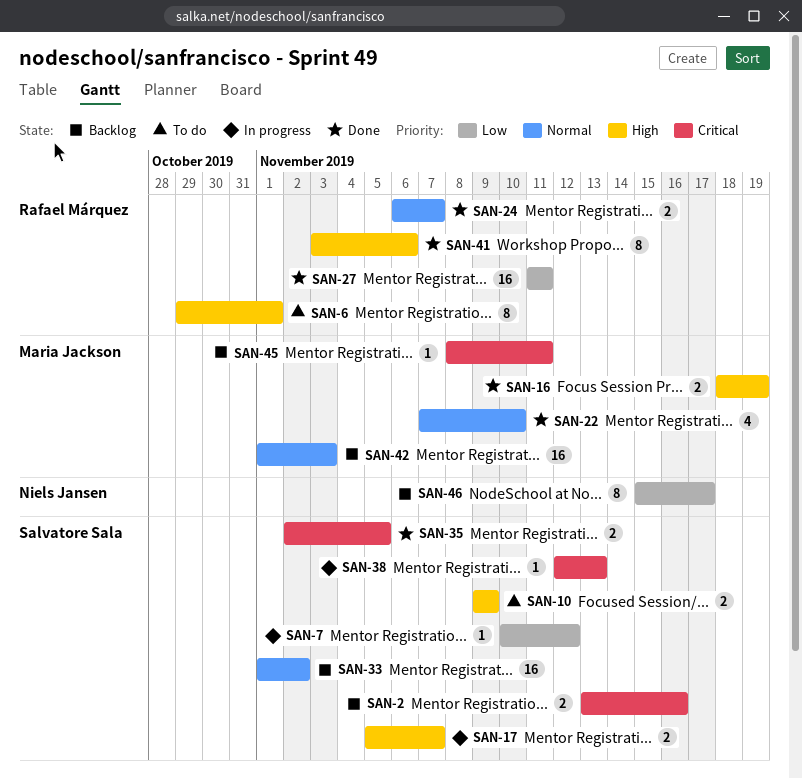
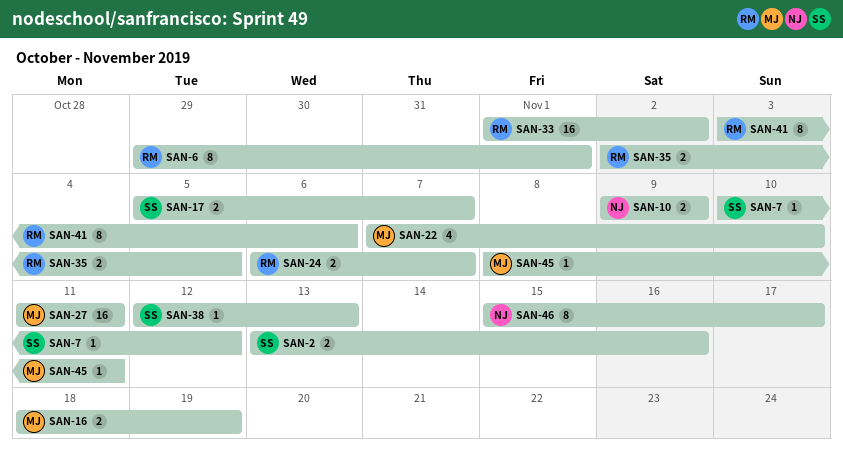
SAN-10, owner: Salvatore Sala -> Niels Jansen
SAN-27, owner: Rafael Márquez -> Maria Jackson
SAN-33, owner: Salvatore Sala -> Rafael Márquez
SAN-35, owner: Salvatore Sala -> Rafael Márquez
SAN-42: present -> none

